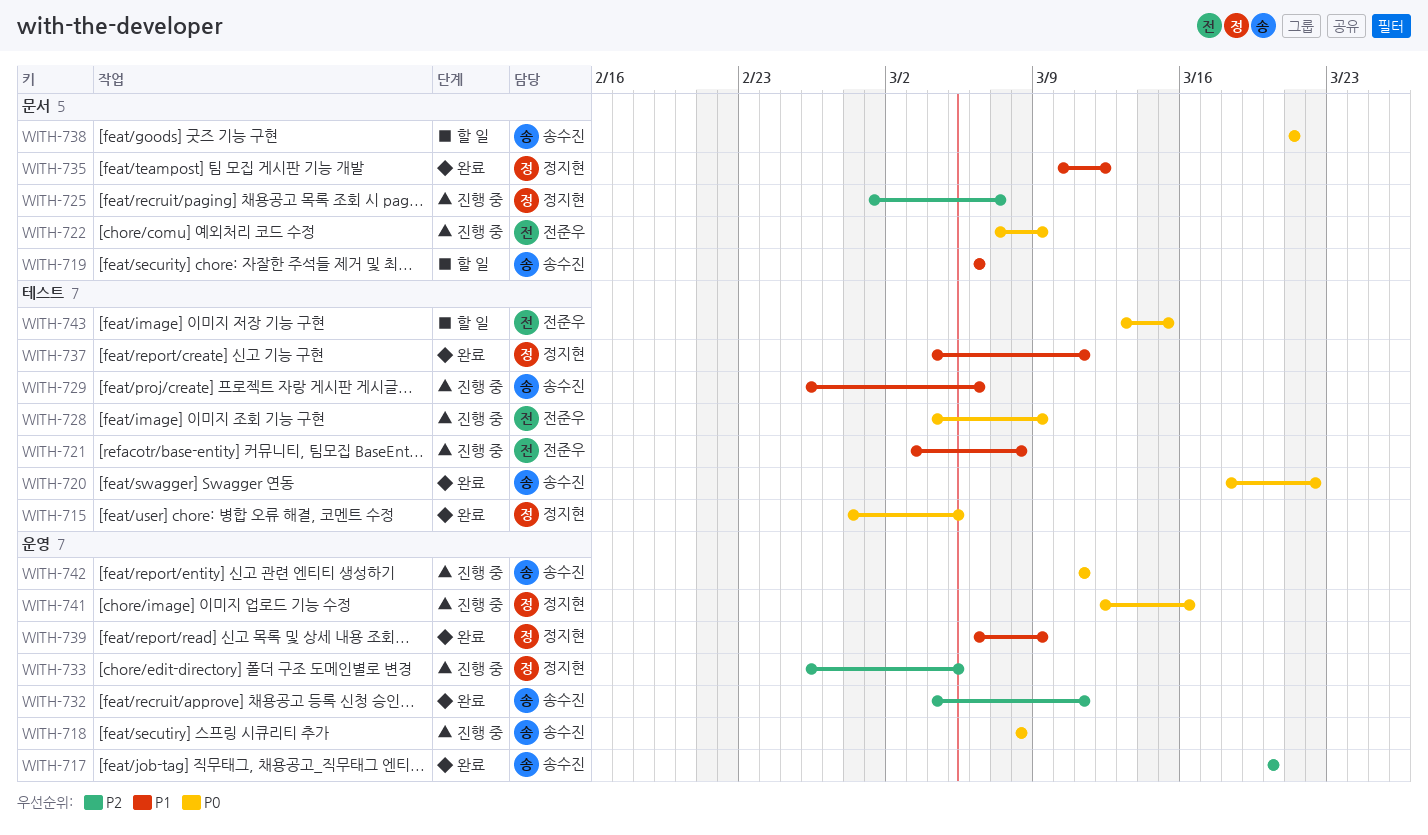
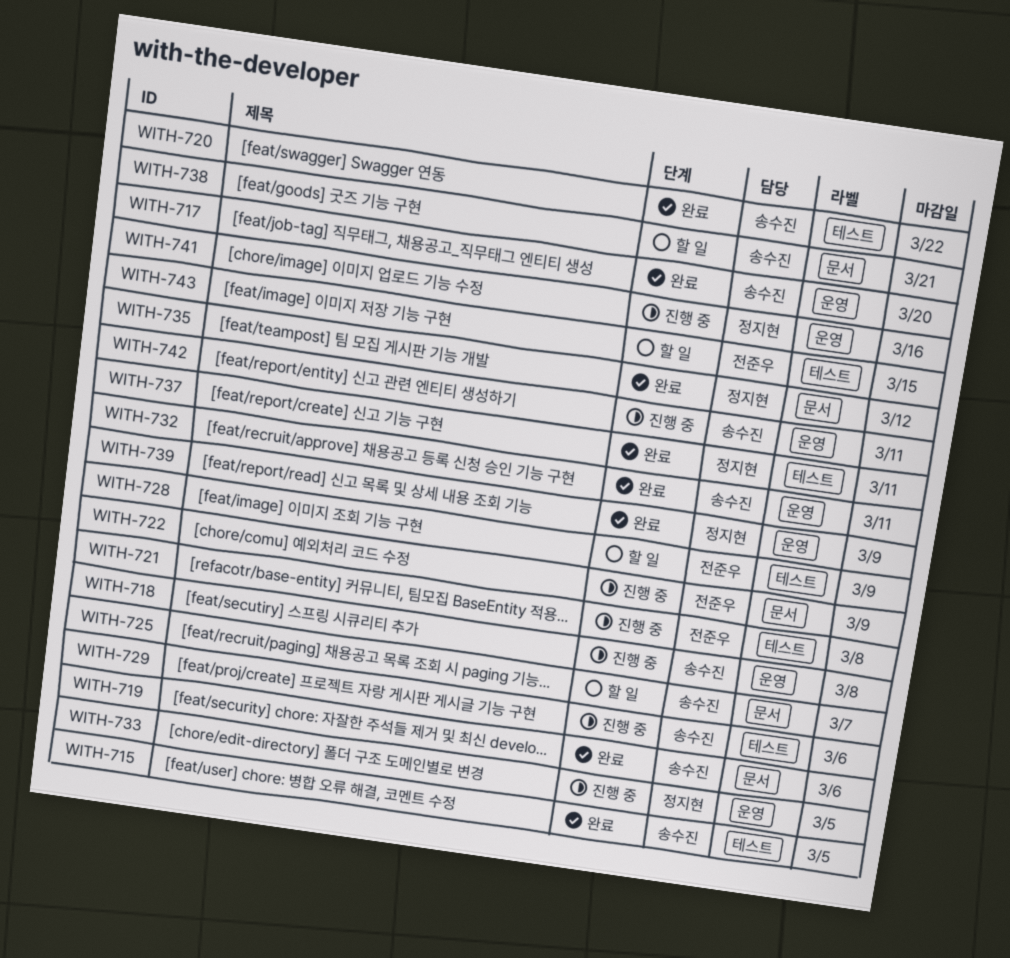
WITH-715, owner: 정지현 -> 송수진
WITH-719, status: 할 일 -> 완료
WITH-725, status: 진행 중 -> 할 일
WITH-725, owner: 정지현 -> 송수진
WITH-728, status: 진행 중 -> 할 일

